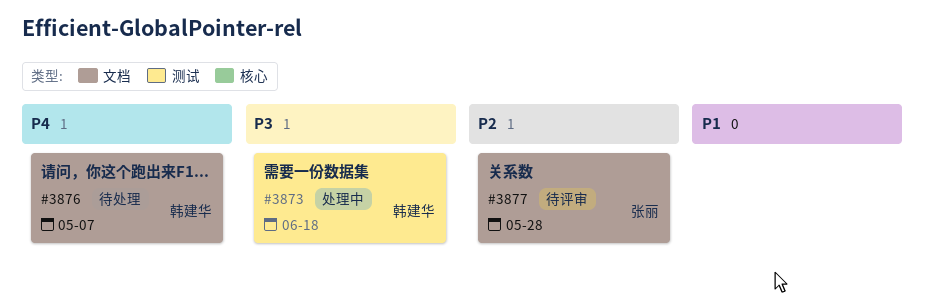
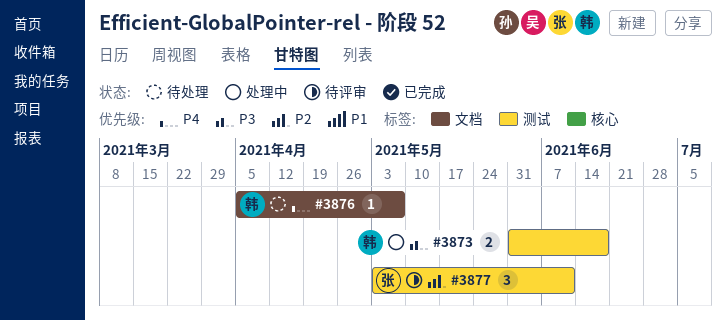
#3877, label: 文档 -> 测试
#3877, due: May 28 -> Jun 11

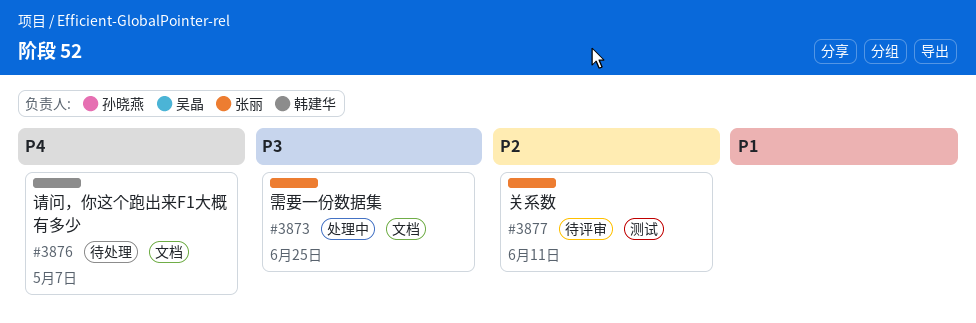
#3873, owner: 韩建华 -> 张丽
#3873, label: 测试 -> 文档
#3873, due: Jun 18 -> Jun 25

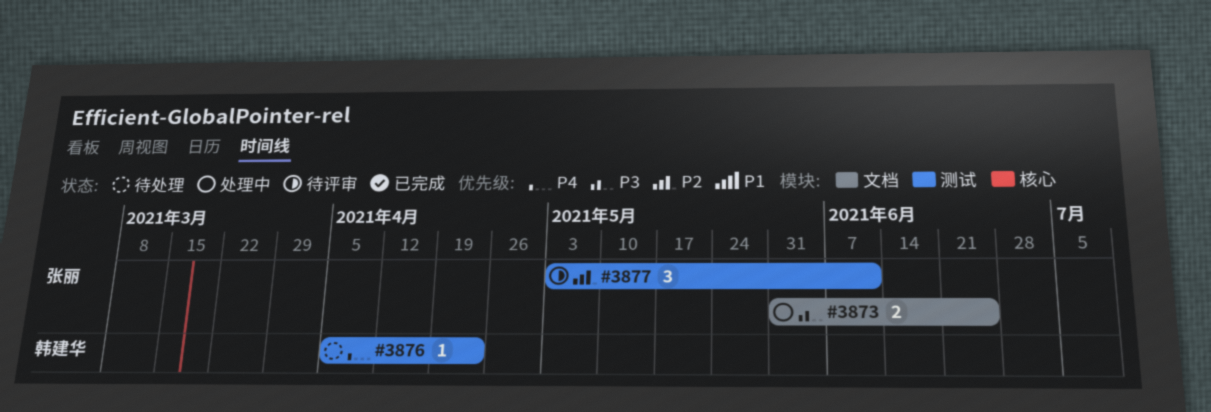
#3876, label: 文档 -> 测试
#3876, due: May 7 -> Apr 23

